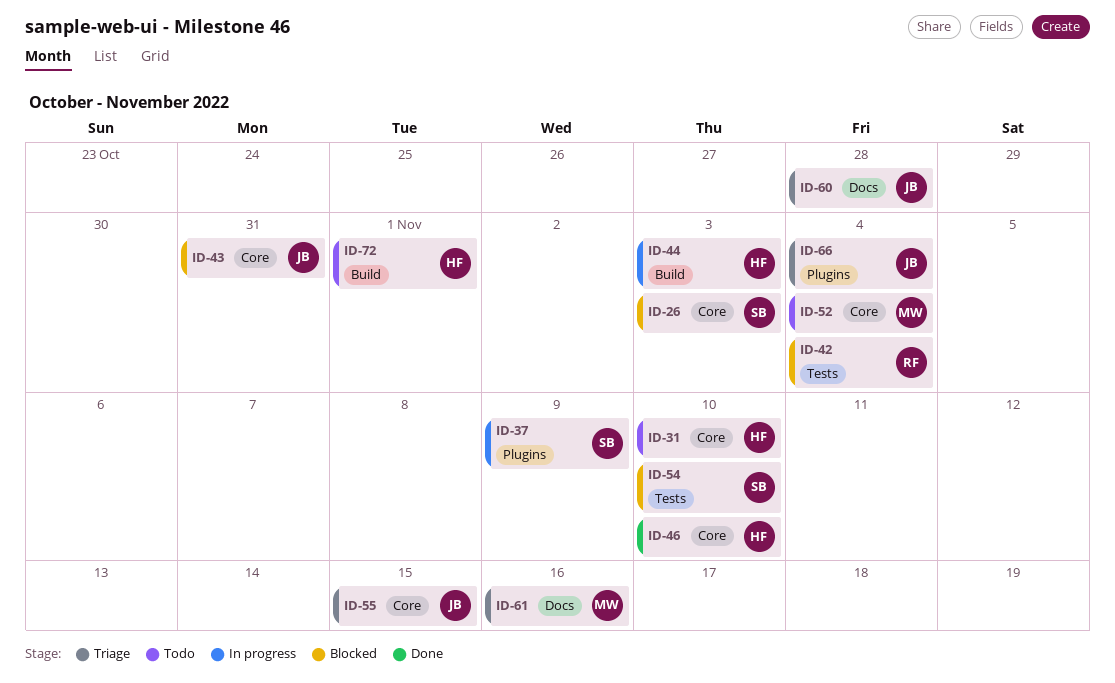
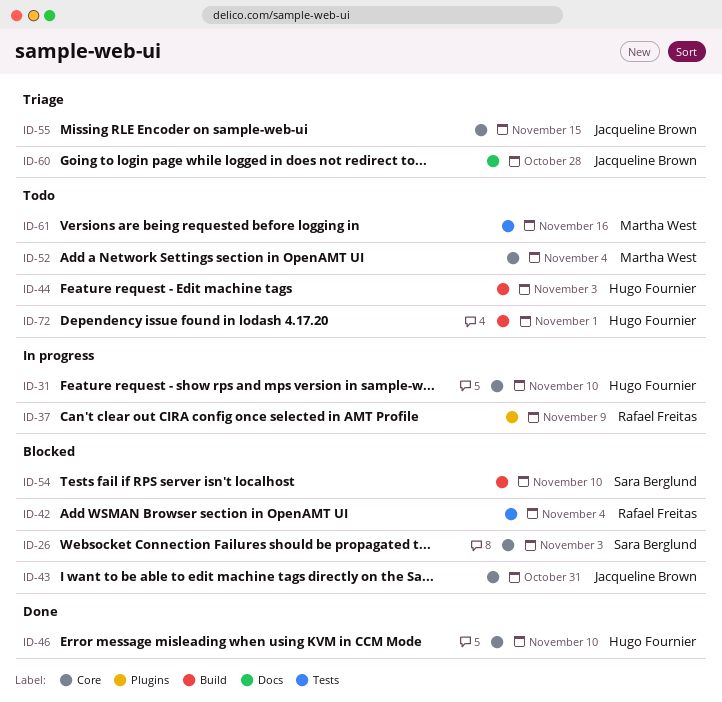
ID-31, status: Todo -> In progress
ID-37, owner: Sara Berglund -> Rafael Freitas
ID-44, status: In progress -> Todo
ID-54, label: Tests -> Build
ID-61, status: Triage -> Todo
ID-61, label: Docs -> Tests
ID-66: present -> none

